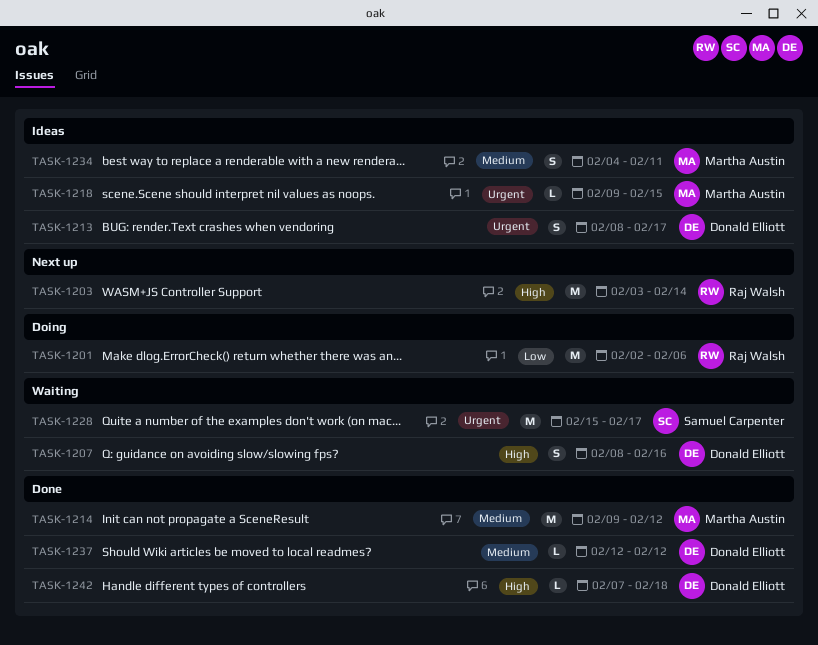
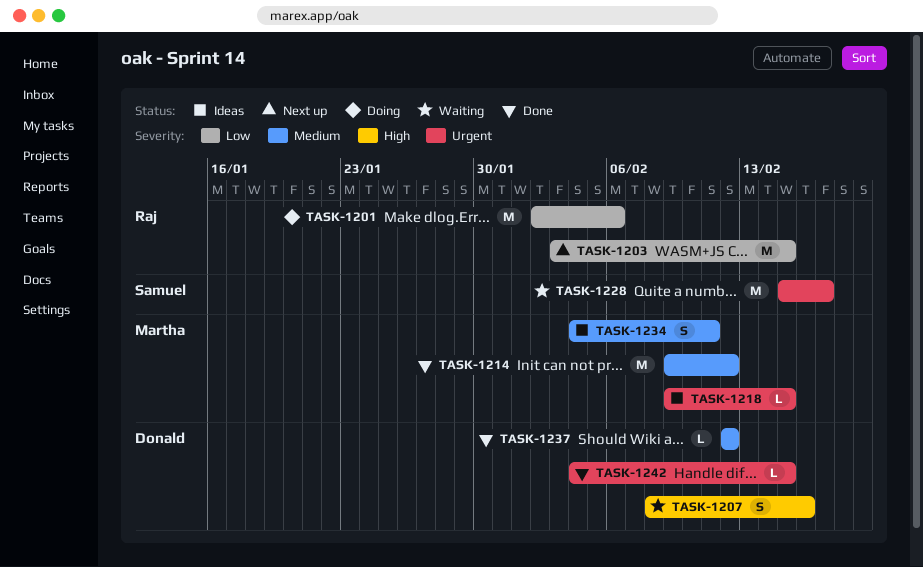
TASK-1203, priority: High -> Low
TASK-1203, due: Feb 14 -> Feb 15
TASK-1213: present -> none
TASK-1242, priority: High -> Urgent
TASK-1242, start: Feb 7 -> Feb 4
TASK-1242, due: Feb 18 -> Feb 15

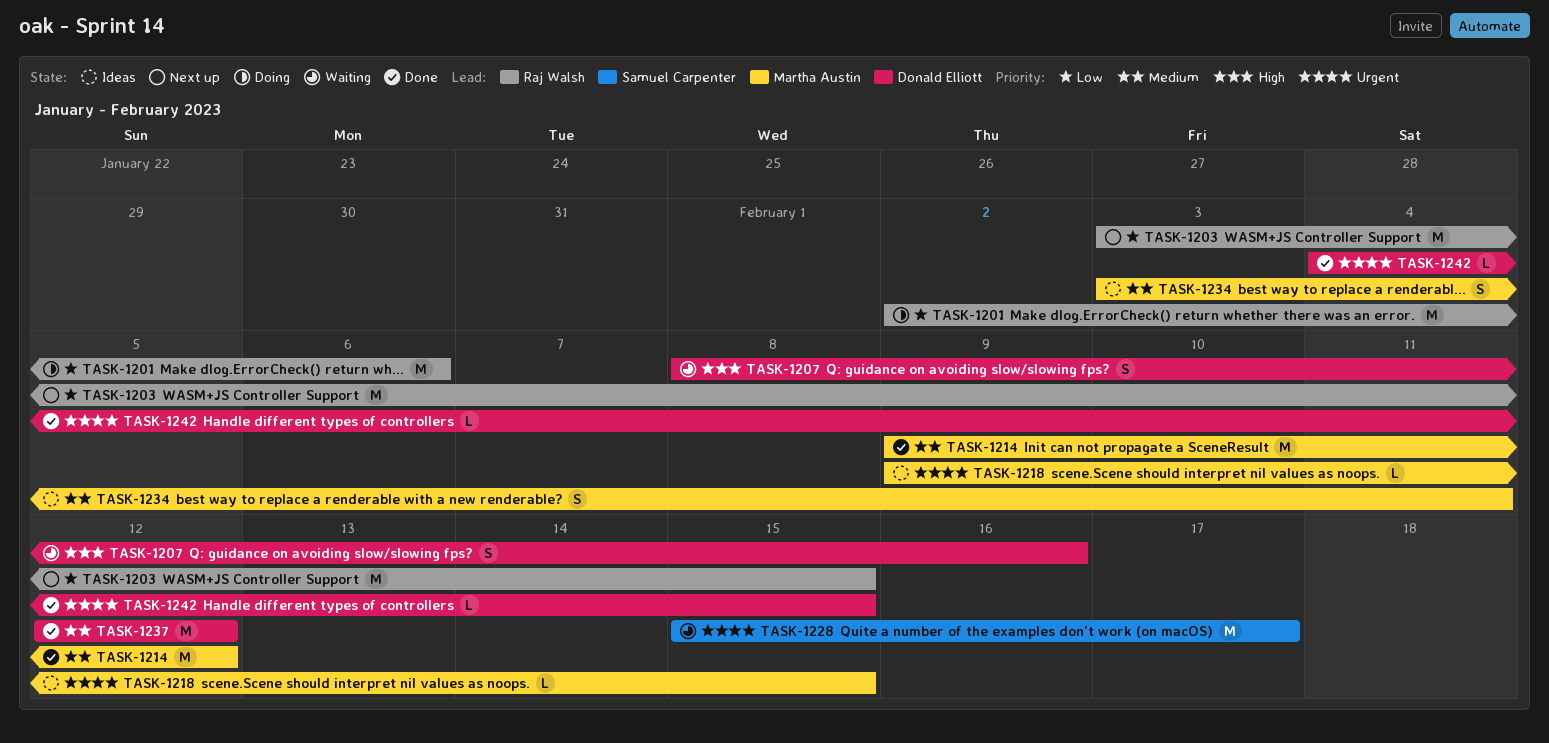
TASK-1234, start: Feb 4 -> Feb 3
TASK-1237, estimate: L -> M

